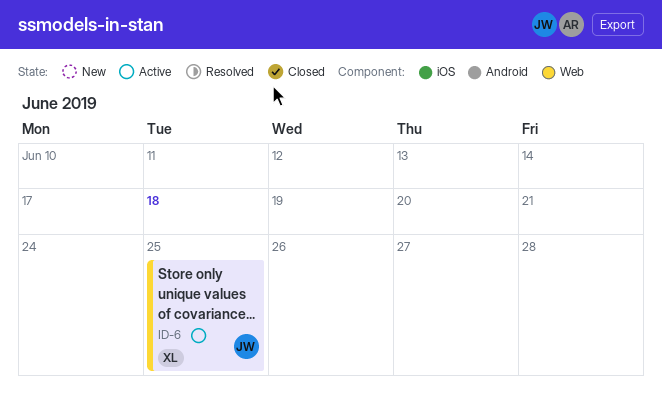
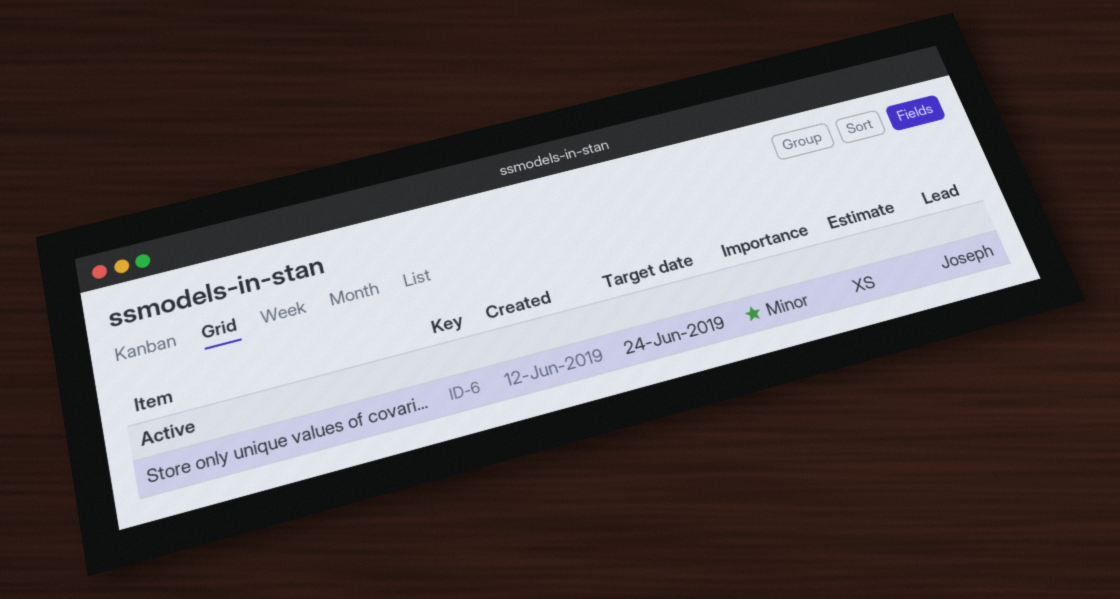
ID-6, estimate: XL -> XS
ID-6, due: Jun 25 -> Jun 24

